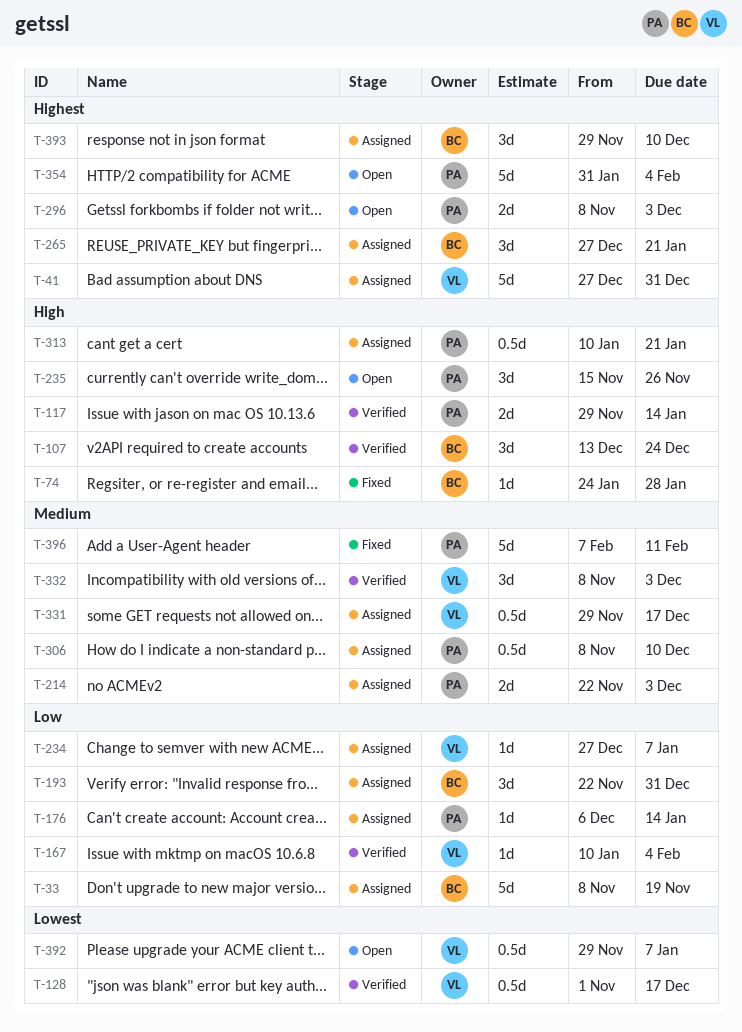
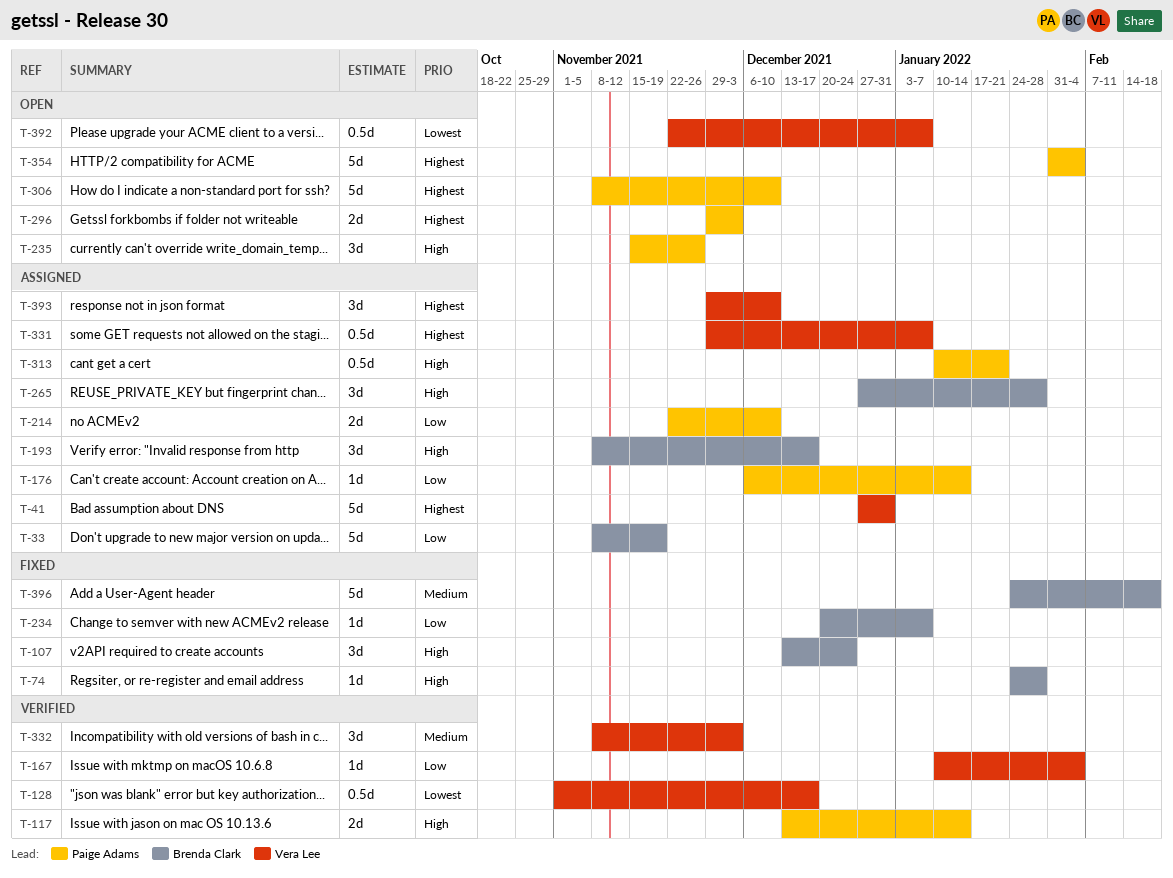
T-107, status: Verified -> Fixed
T-117, start: Nov 29 -> Dec 13
T-193, priority: Low -> High
T-193, start: Nov 22 -> Nov 8
T-193, due: Dec 31 -> Dec 17
T-214, priority: Medium -> Low
T-214, due: Dec 3 -> Dec 10
T-234, status: Assigned -> Fixed
T-234, owner: Vera Lee -> Brenda Clark
T-234, start: Dec 27 -> Dec 20
T-265, priority: Highest -> High
T-265, due: Jan 21 -> Jan 28
T-296, start: Nov 8 -> Nov 29
T-306, status: Assigned -> Open
T-306, priority: Medium -> Highest
T-306, estimate: 0.5d -> 5d
T-331, priority: Medium -> Highest
T-331, due: Dec 17 -> Jan 7
T-392, start: Nov 29 -> Nov 22
T-393, owner: Brenda Clark -> Vera Lee
T-396, owner: Paige Adams -> Brenda Clark
T-396, start: Feb 7 -> Jan 24
T-396, due: Feb 11 -> Feb 18

